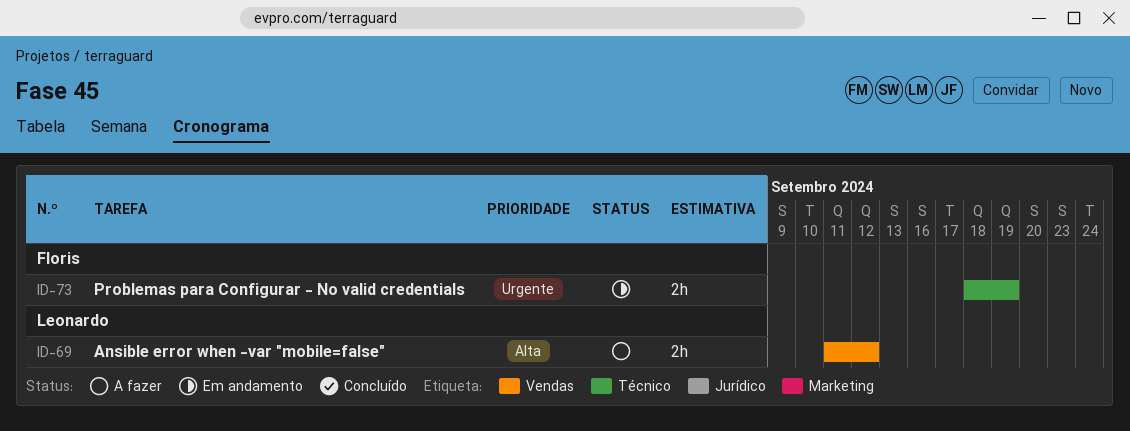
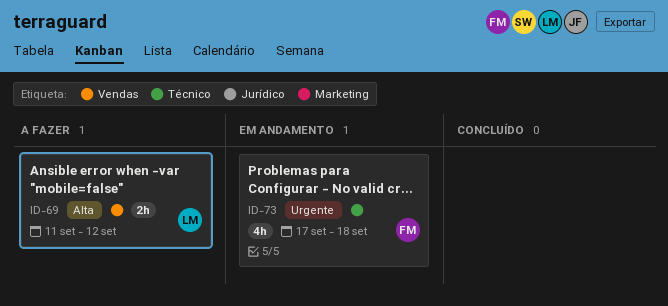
ID-73, estimate: 2h -> 4h
ID-73, start: Sep 18 -> Sep 17
ID-73, due: Sep 19 -> Sep 18

